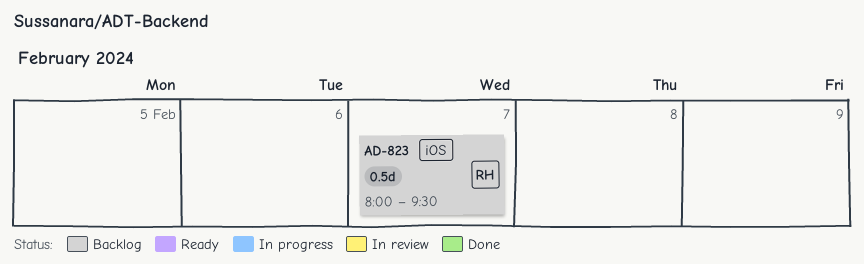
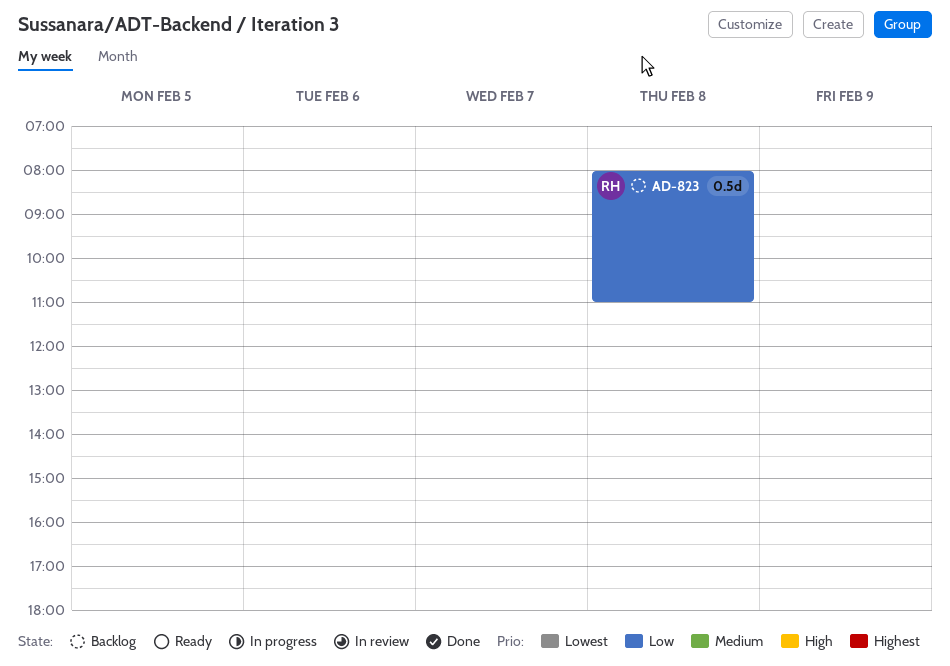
AD-823, day: Feb 7 -> Feb 8
AD-823, ends: 09:30 -> 11:00

